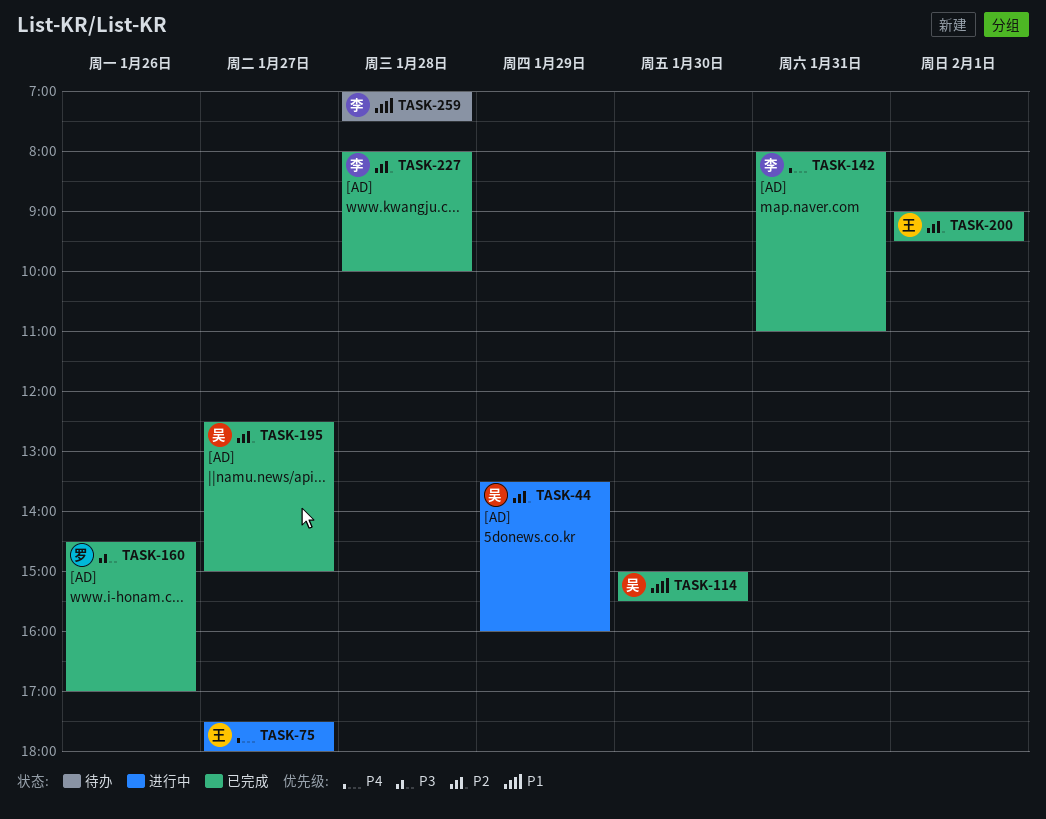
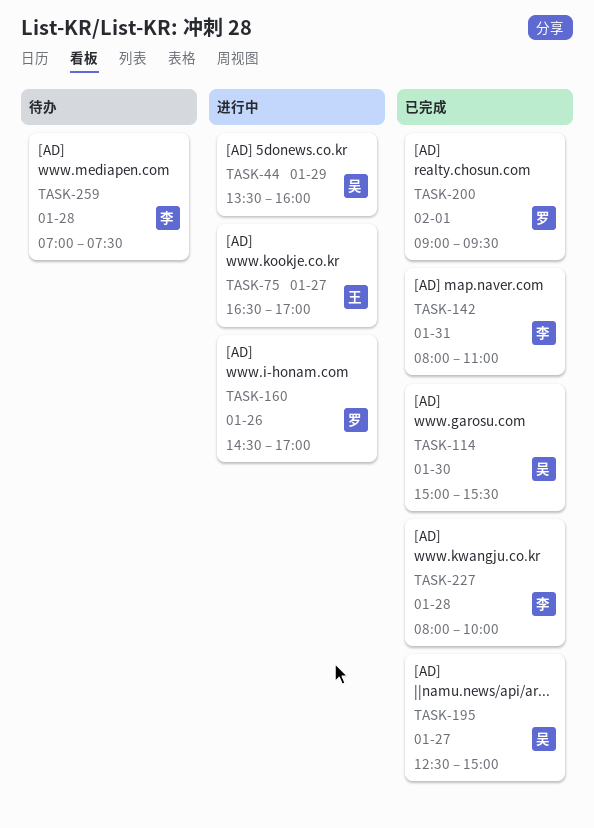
TASK-75, begins: 17:30 -> 16:30
TASK-75, ends: 18:00 -> 17:00
TASK-160, status: 已完成 -> 进行中
TASK-200, owner: 王 -> 罗

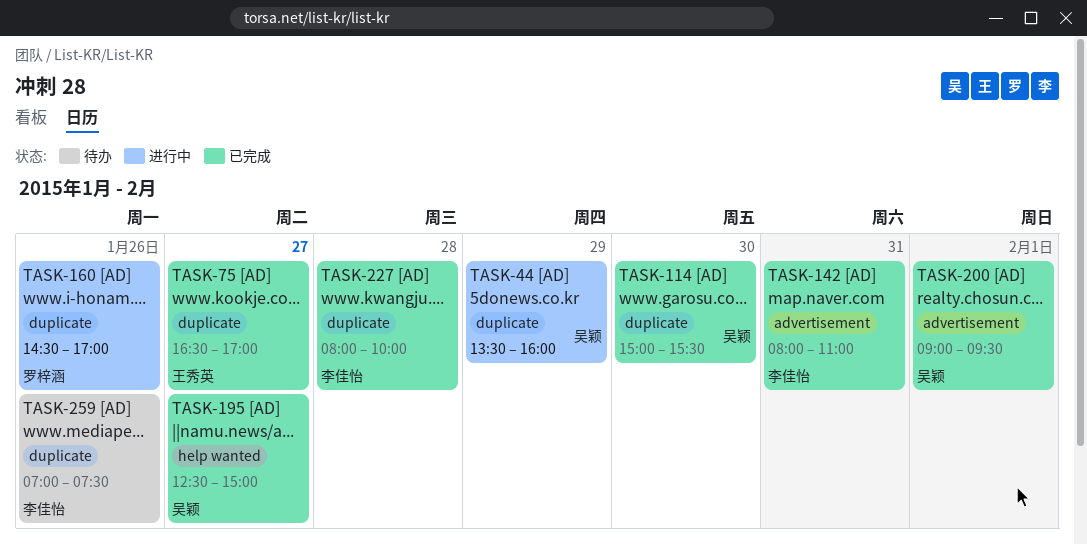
TASK-75, status: 进行中 -> 已完成
TASK-200, owner: 罗梓涵 -> 吴颖
TASK-259, day: Jan 28 -> Jan 26

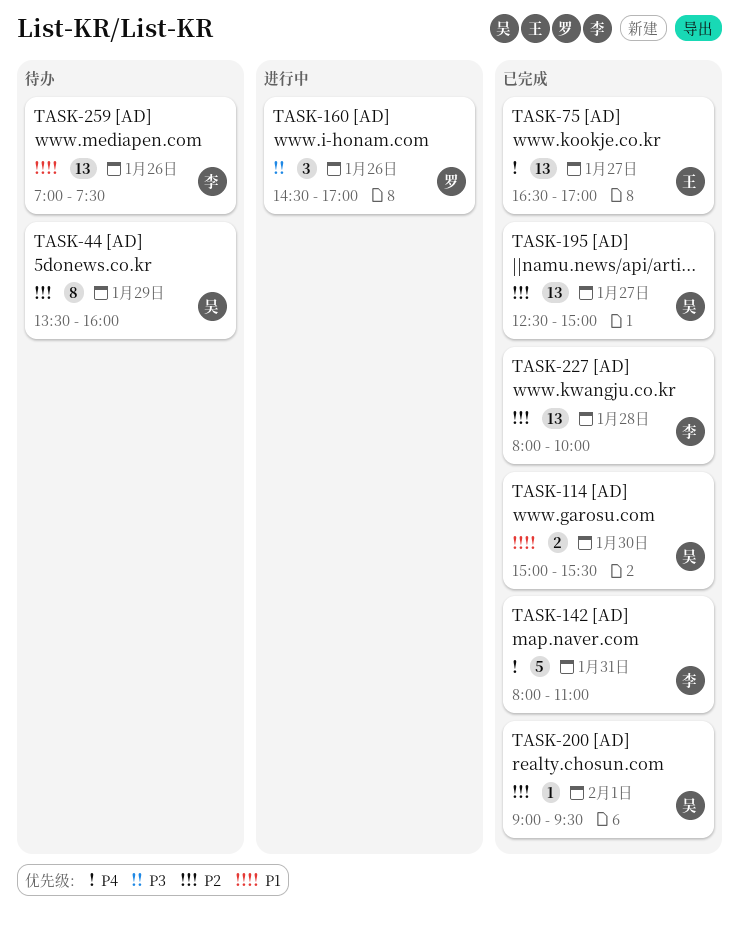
TASK-44, status: 进行中 -> 待办

